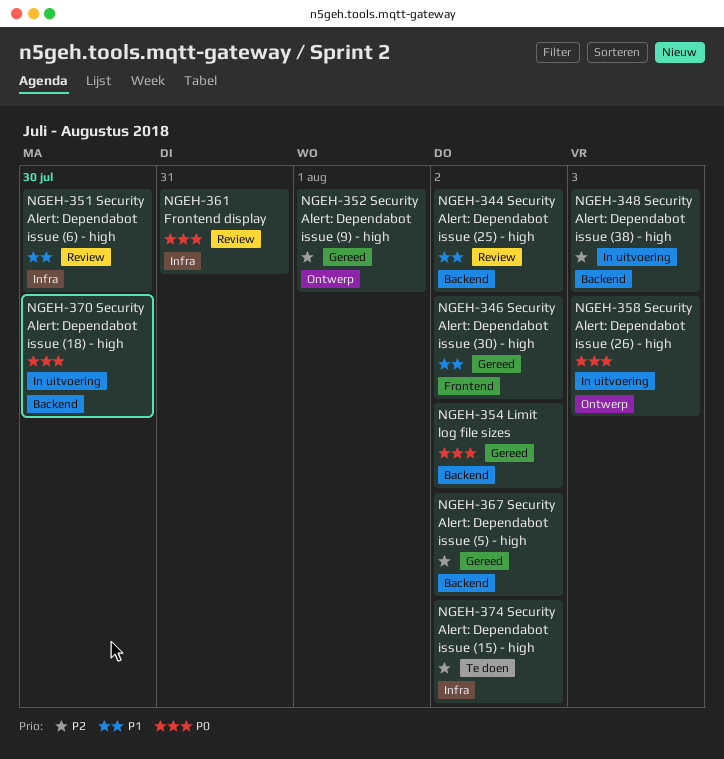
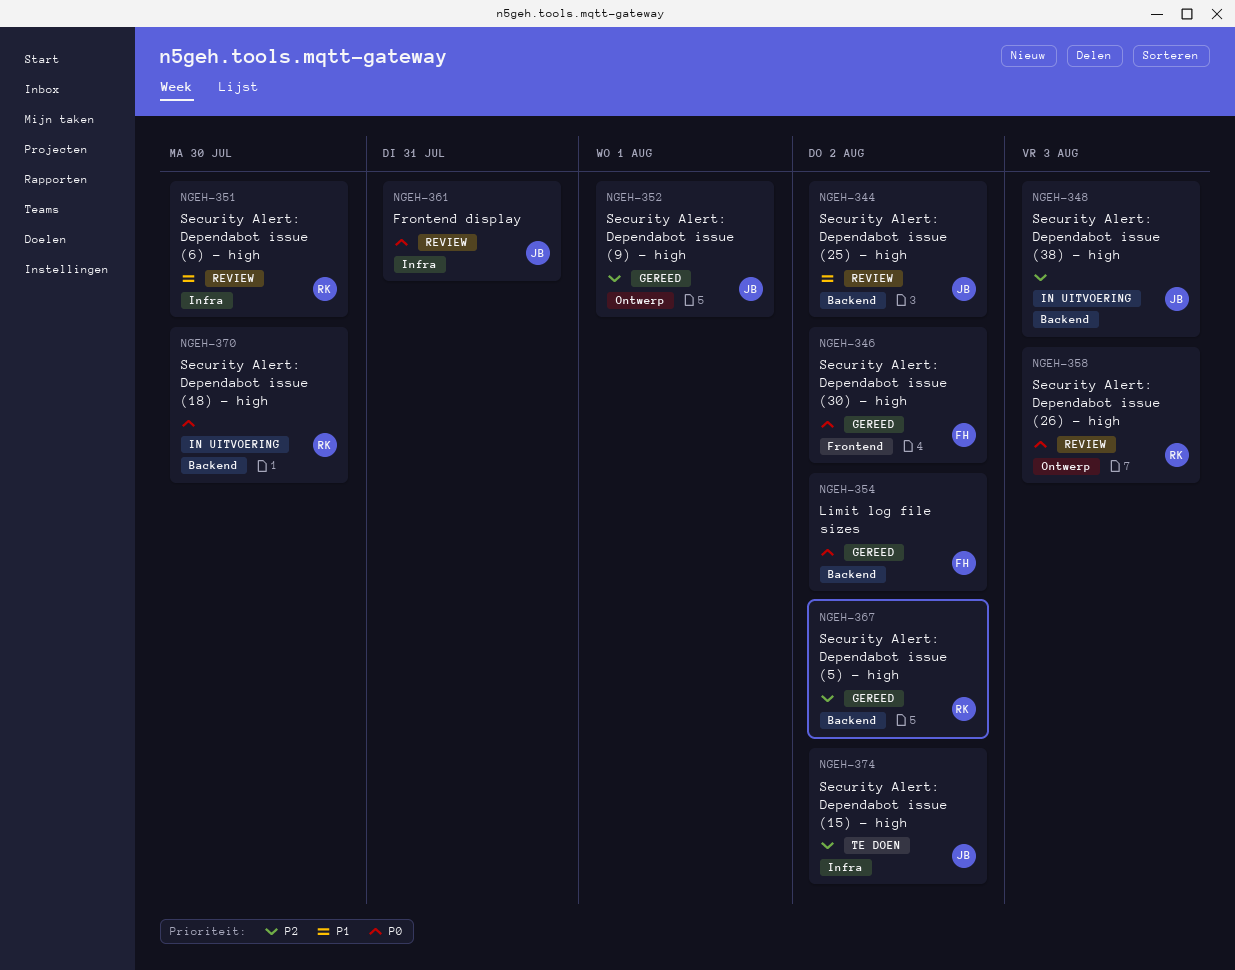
NGEH-346, priority: P1 -> P0
NGEH-358, status: In uitvoering -> Review

